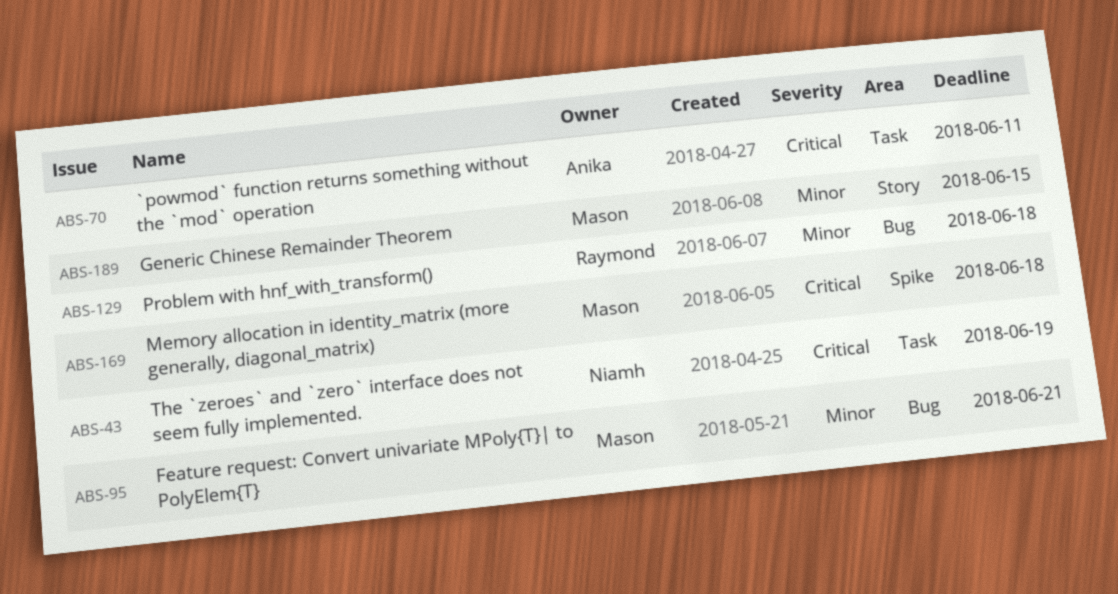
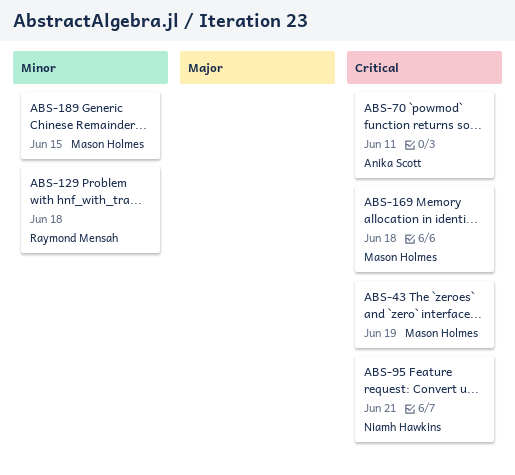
ABS-43, owner: Niamh Hawkins -> Mason Holmes
ABS-95, owner: Mason Holmes -> Niamh Hawkins
ABS-95, priority: Minor -> Critical

